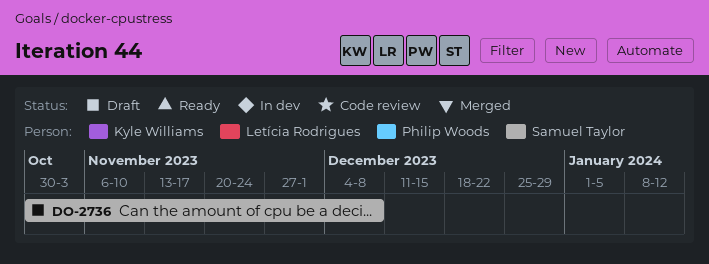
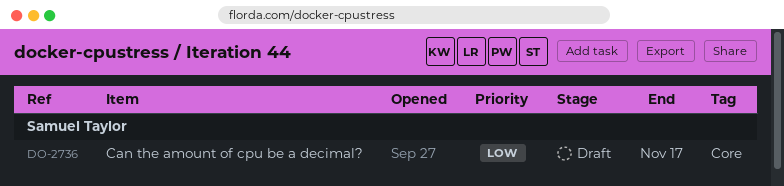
DO-2736, due: Dec 8 -> Nov 17

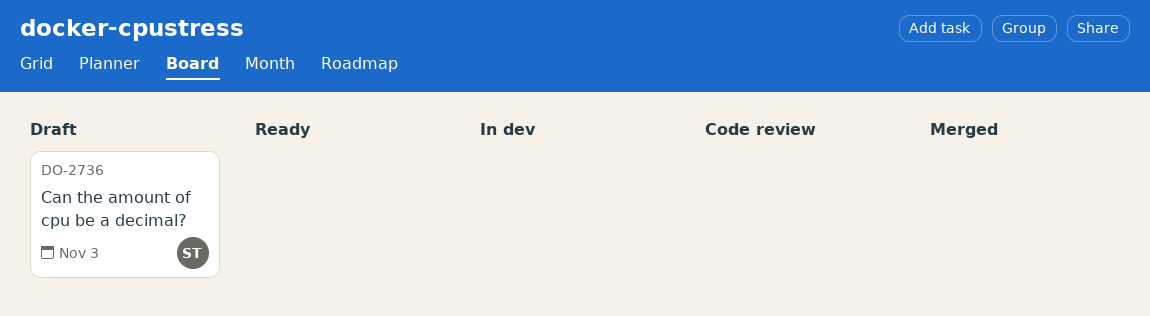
DO-2736, due: Nov 17 -> Nov 3

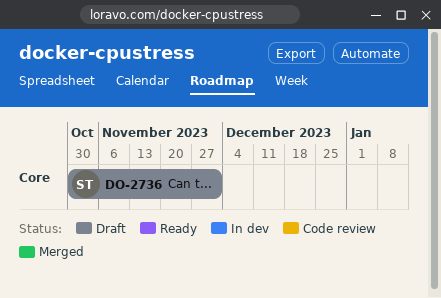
DO-2736, due: Nov 3 -> Dec 1

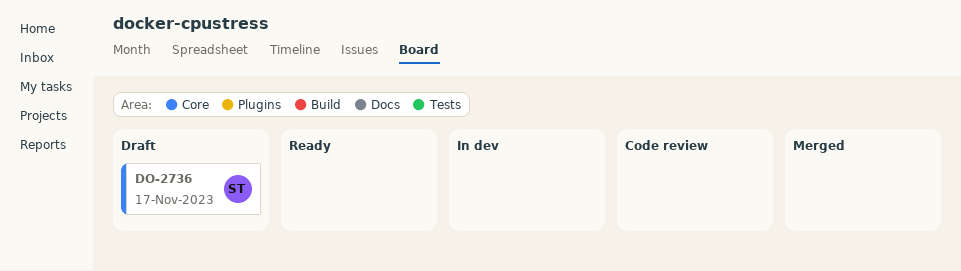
DO-2736, due: Dec 1 -> Nov 17

